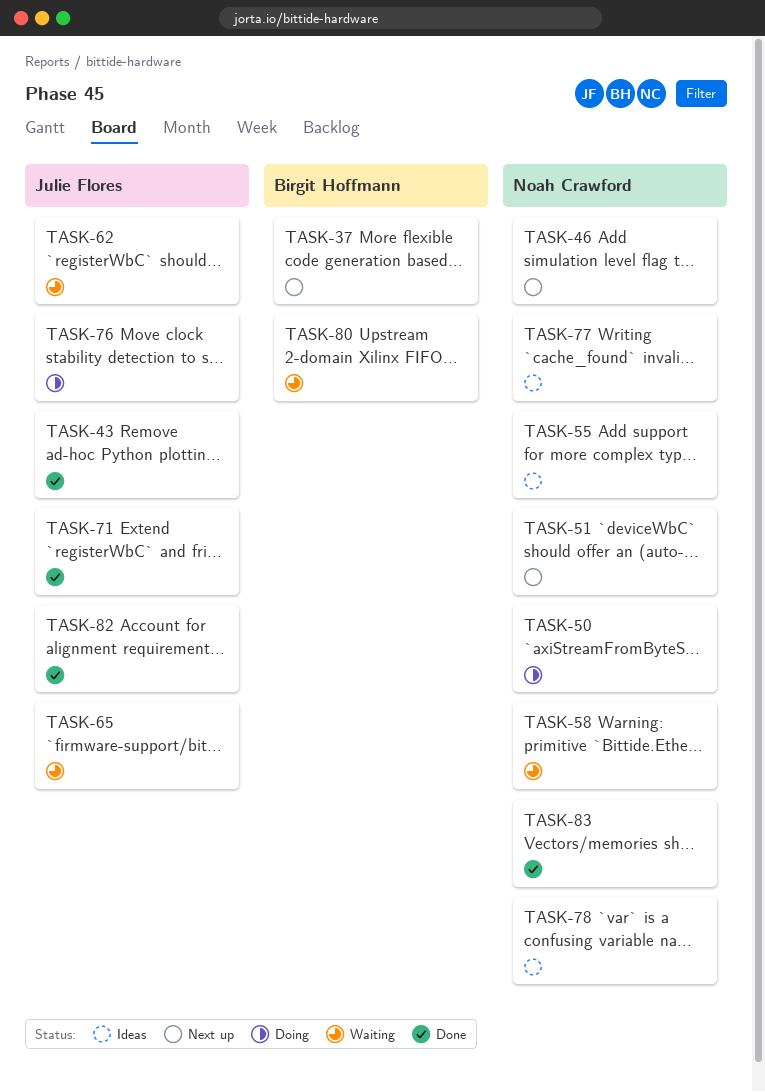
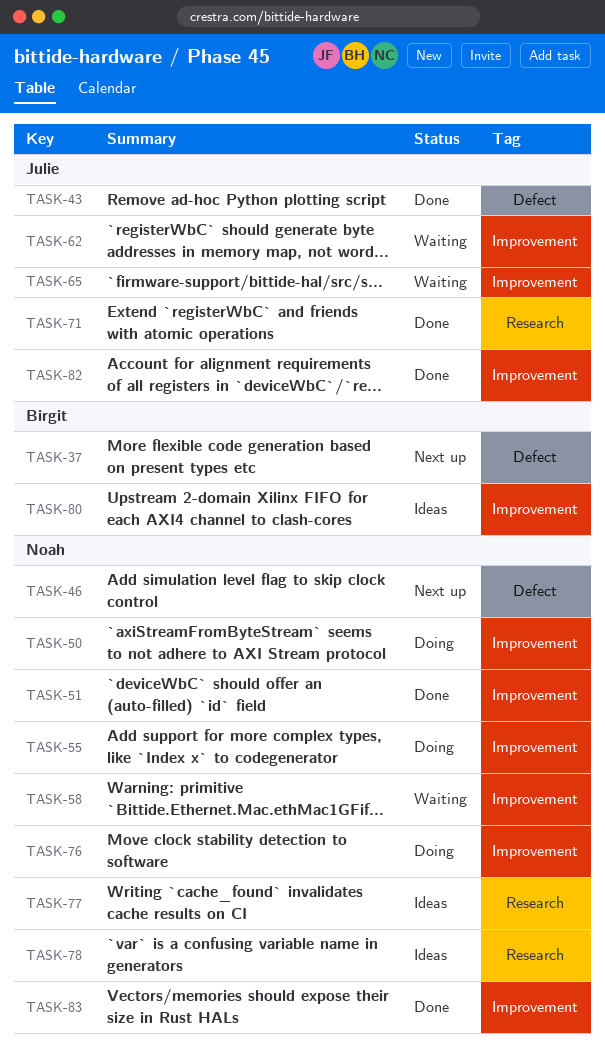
TASK-51, status: Next up -> Done
TASK-55, status: Ideas -> Doing
TASK-76, owner: Julie Flores -> Noah Crawford
TASK-80, status: Waiting -> Ideas

